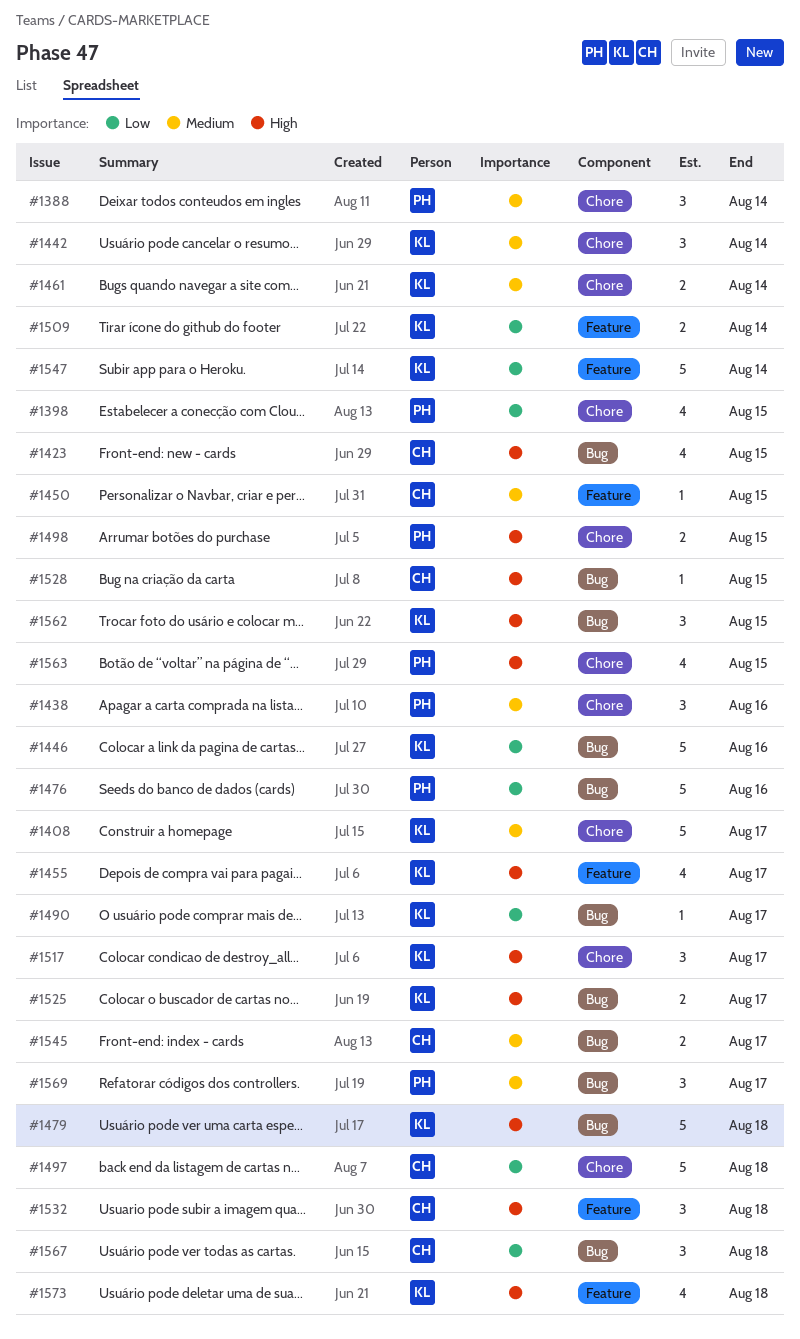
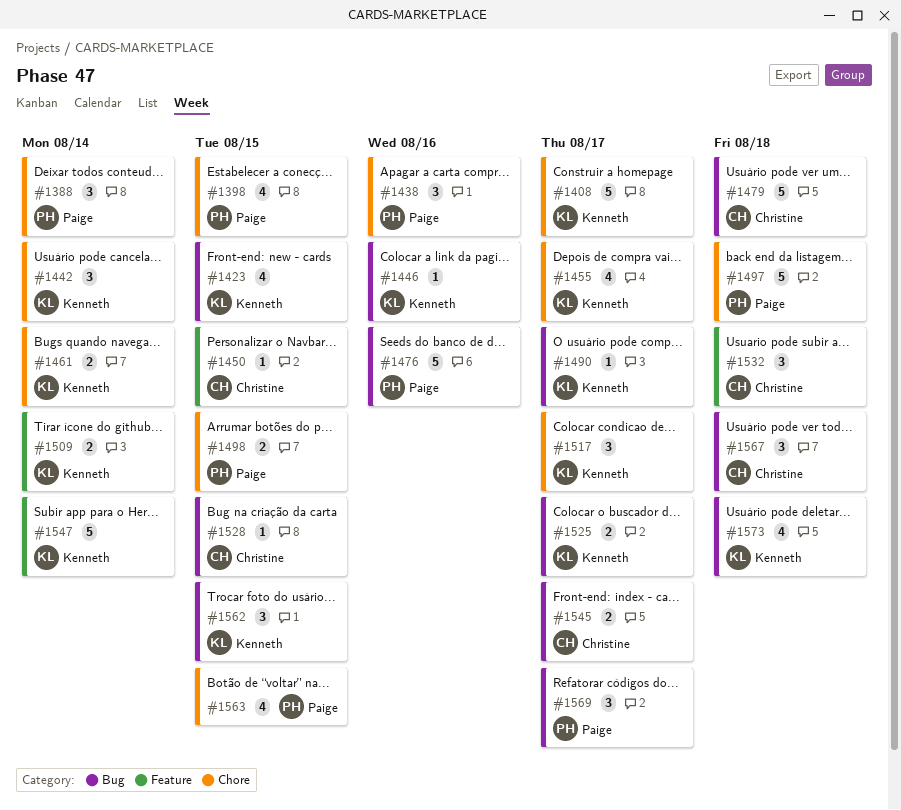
#1423, owner: Christine -> Kenneth
#1446, estimate: 5 -> 1
#1455, label: Feature -> Chore
#1479, owner: Kenneth -> Christine
#1497, owner: Christine -> Paige
#1573, label: Feature -> Bug

